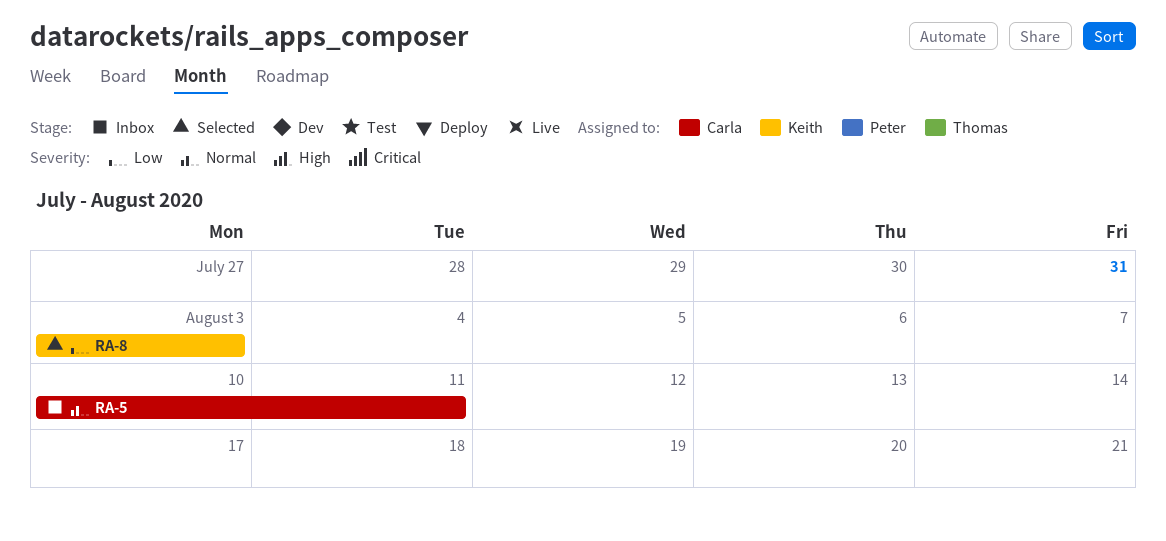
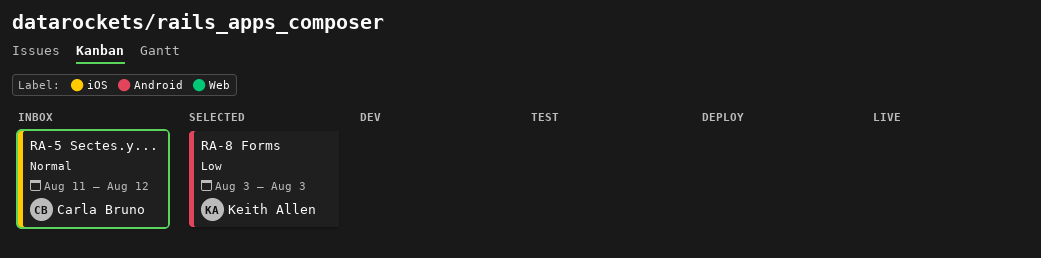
RA-5, start: Aug 10 -> Aug 11
RA-5, due: Aug 11 -> Aug 12

